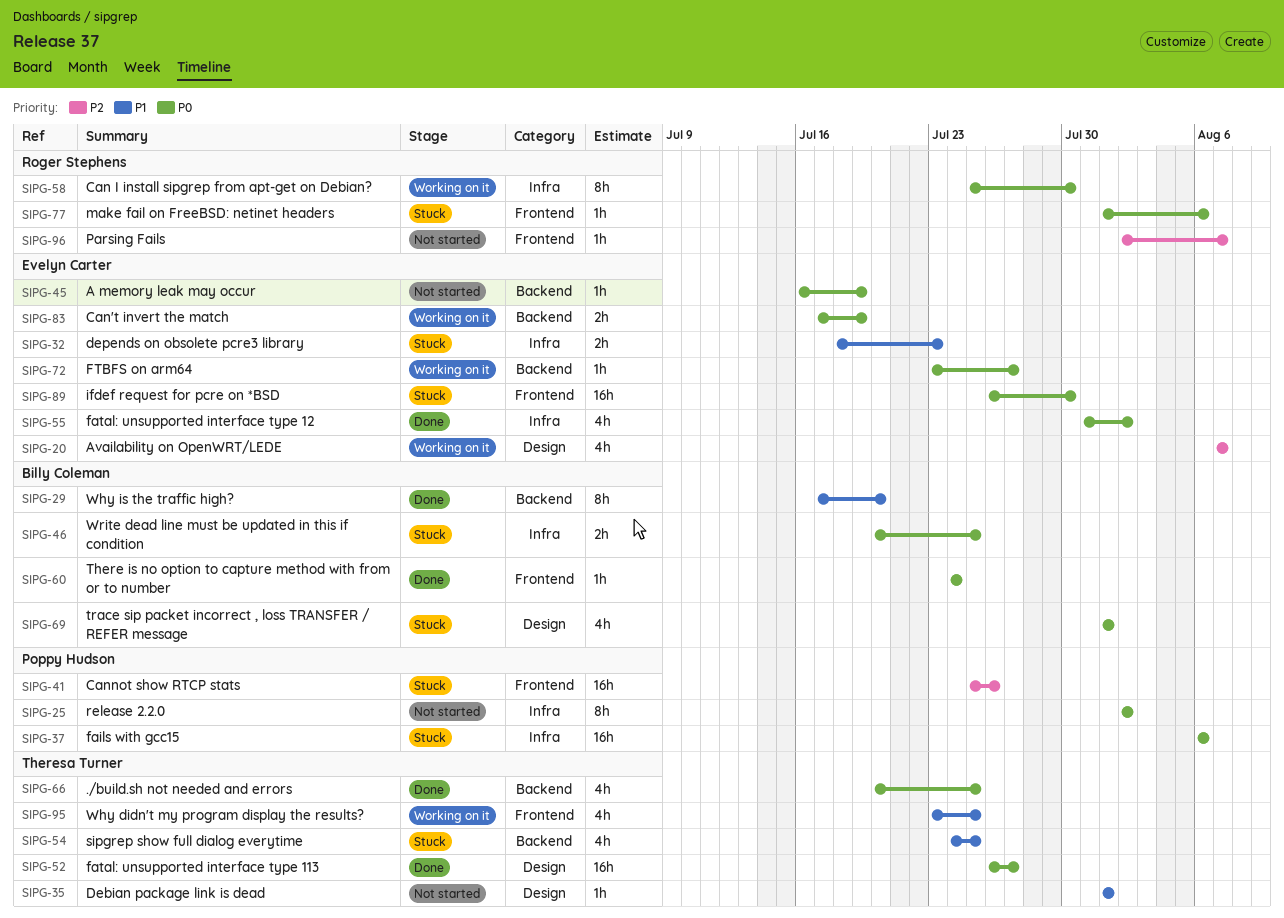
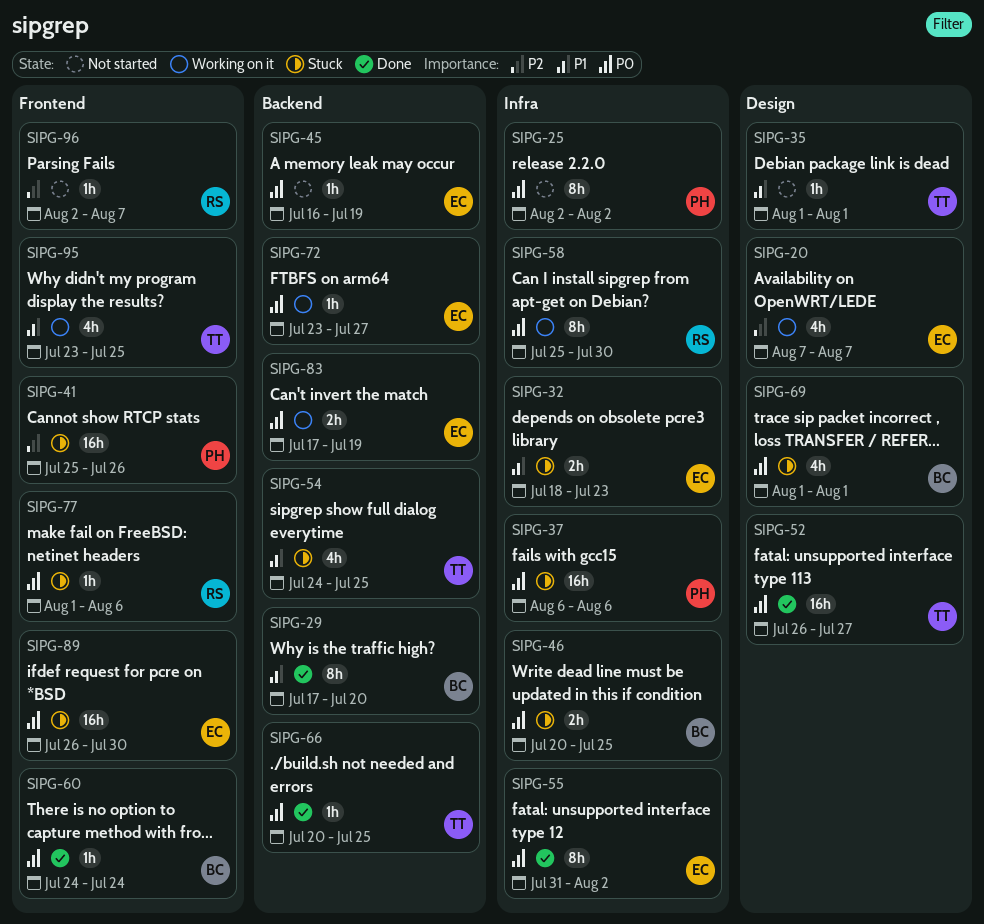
SIPG-55, estimate: 4h -> 8h
SIPG-66, estimate: 4h -> 1h

